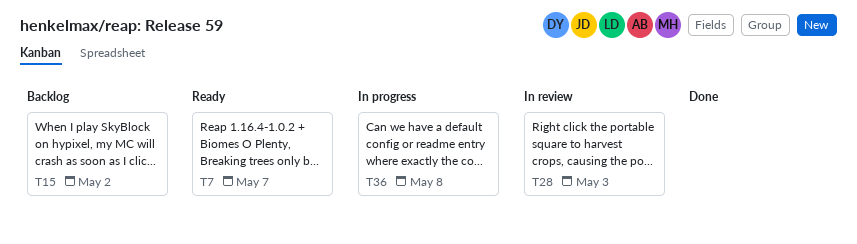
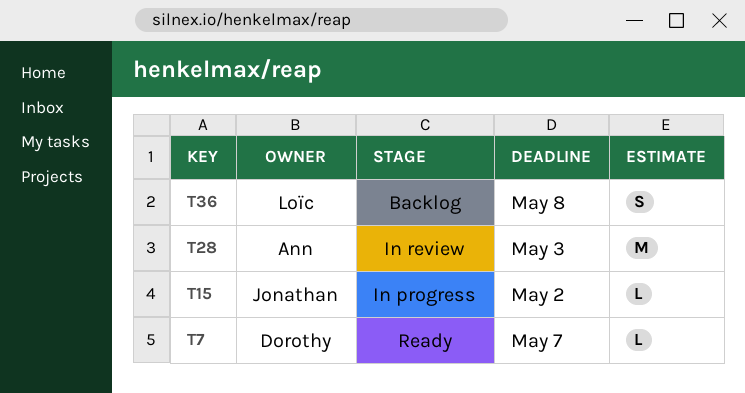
T15, status: Backlog -> In progress
T36, status: In progress -> Backlog

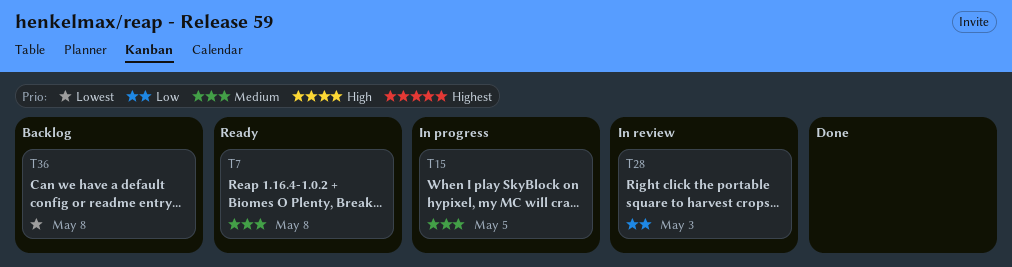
T7, due: May 7 -> May 8
T15, due: May 2 -> May 5

